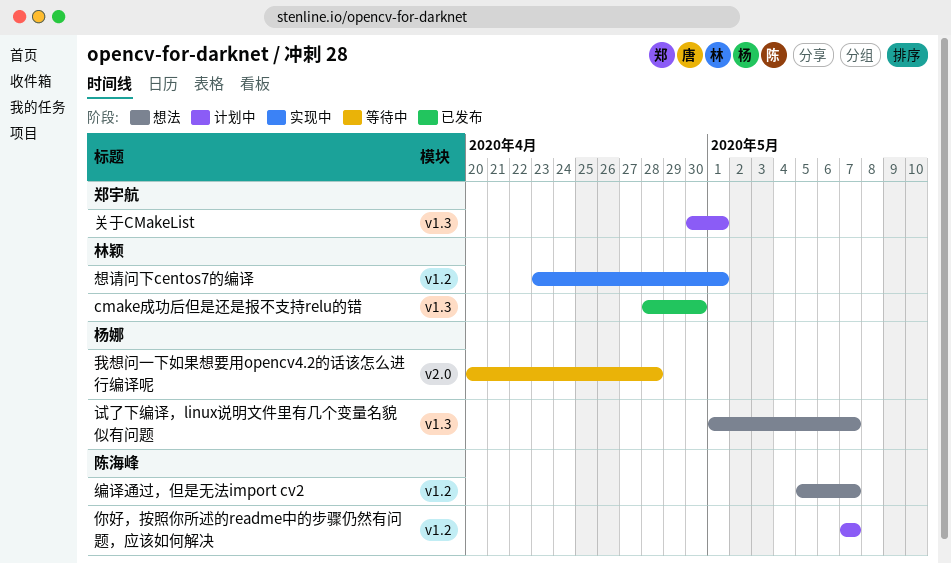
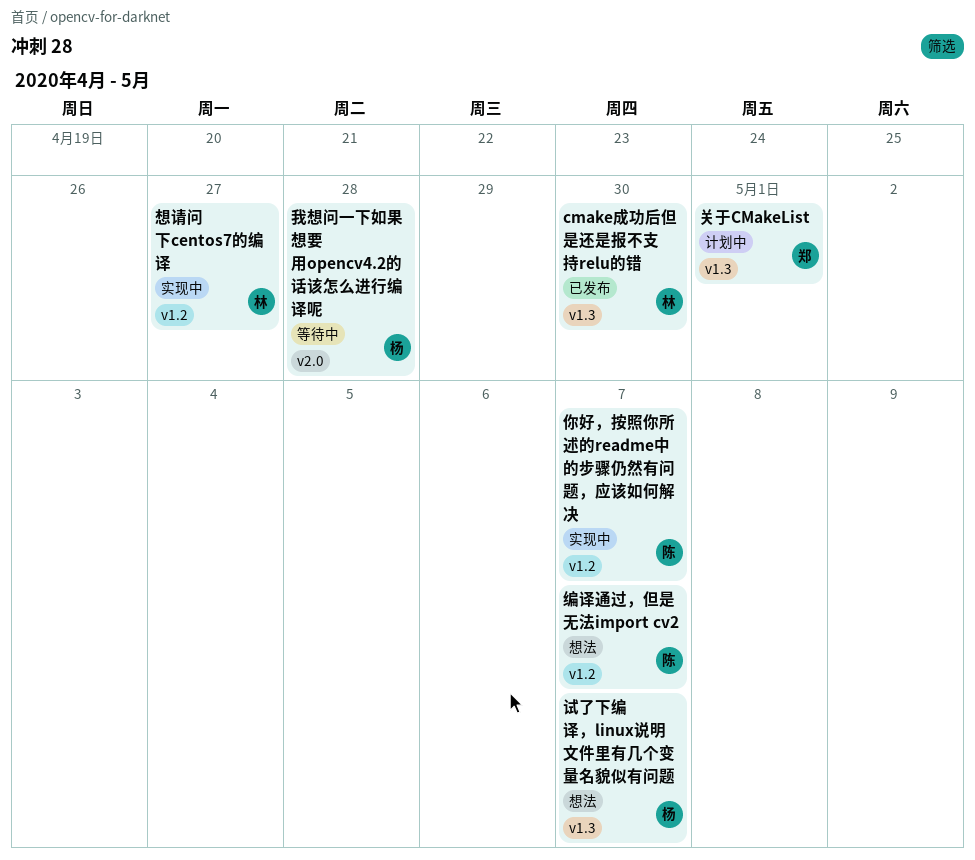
你好，按照你所述的readme中的步骤仍然有问题，应该如何解决, status: 计划中 -> 实现中
想请问下centos7的编译, due: May 1 -> Apr 27

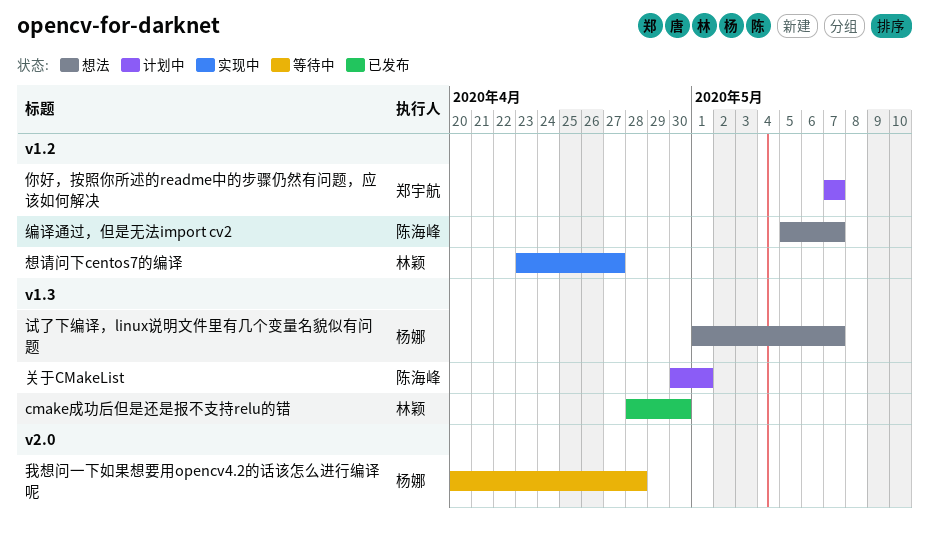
你好，按照你所述的readme中的步骤仍然有问题，应该如何解决, status: 实现中 -> 计划中
你好，按照你所述的readme中的步骤仍然有问题，应该如何解决, owner: 陈海峰 -> 郑宇航
关于CMakeList, owner: 郑宇航 -> 陈海峰

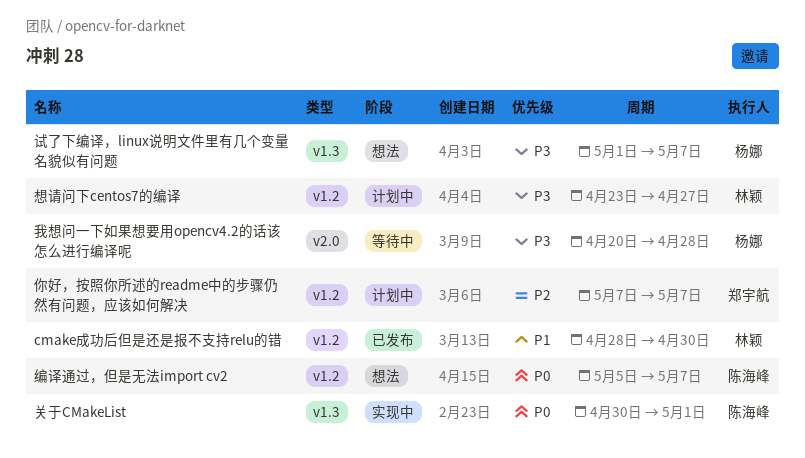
cmake成功后但是还是报不支持relu的错, label: v1.3 -> v1.2
关于CMakeList, status: 计划中 -> 实现中
想请问下centos7的编译, status: 实现中 -> 计划中

